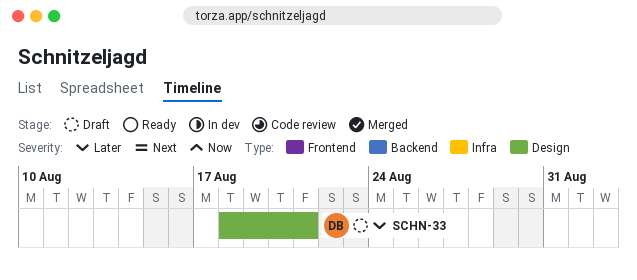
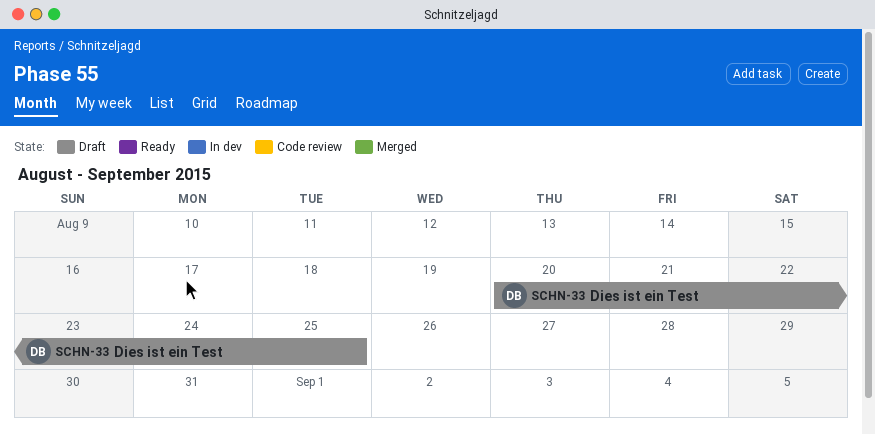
SCHN-33, start: Aug 18 -> Aug 20
SCHN-33, due: Aug 21 -> Aug 25

